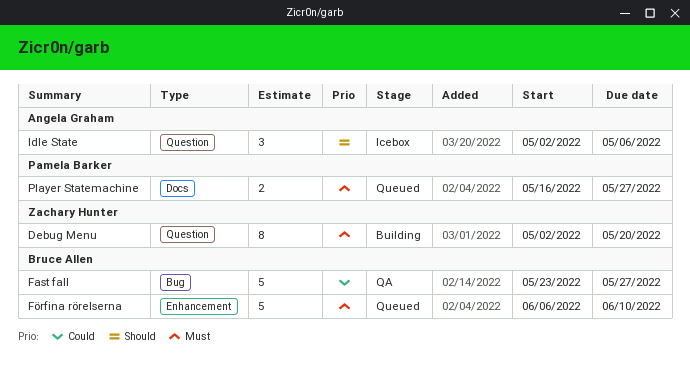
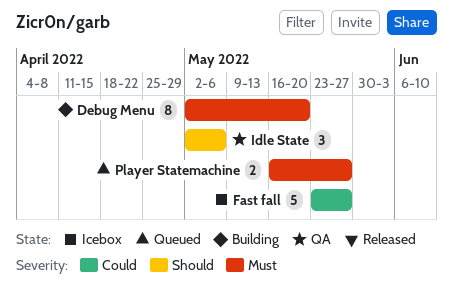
Fast fall, status: QA -> Icebox
Förfina rörelserna: present -> none
Idle State, status: Icebox -> QA

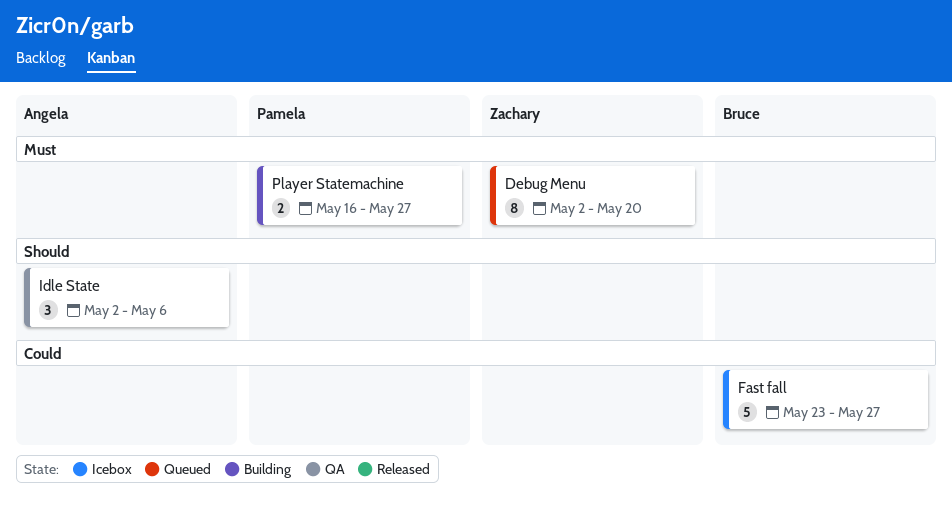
Debug Menu, status: Building -> Queued
Player Statemachine, status: Queued -> Building

